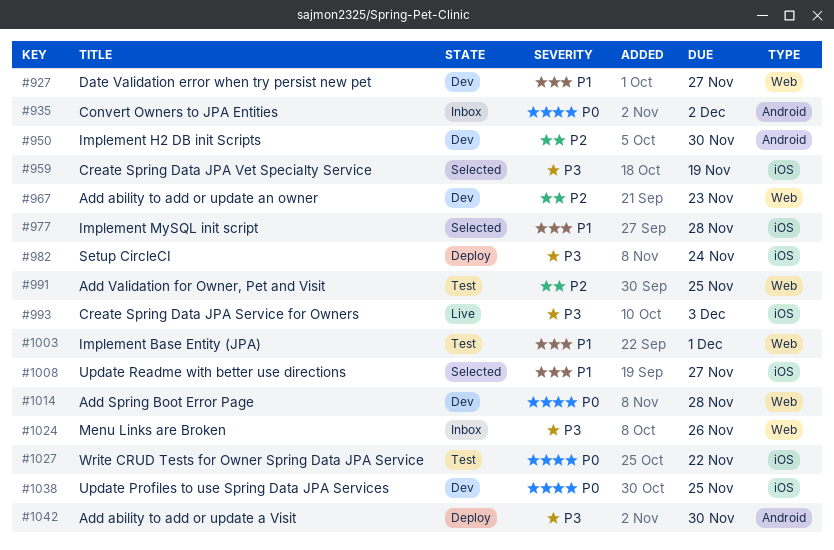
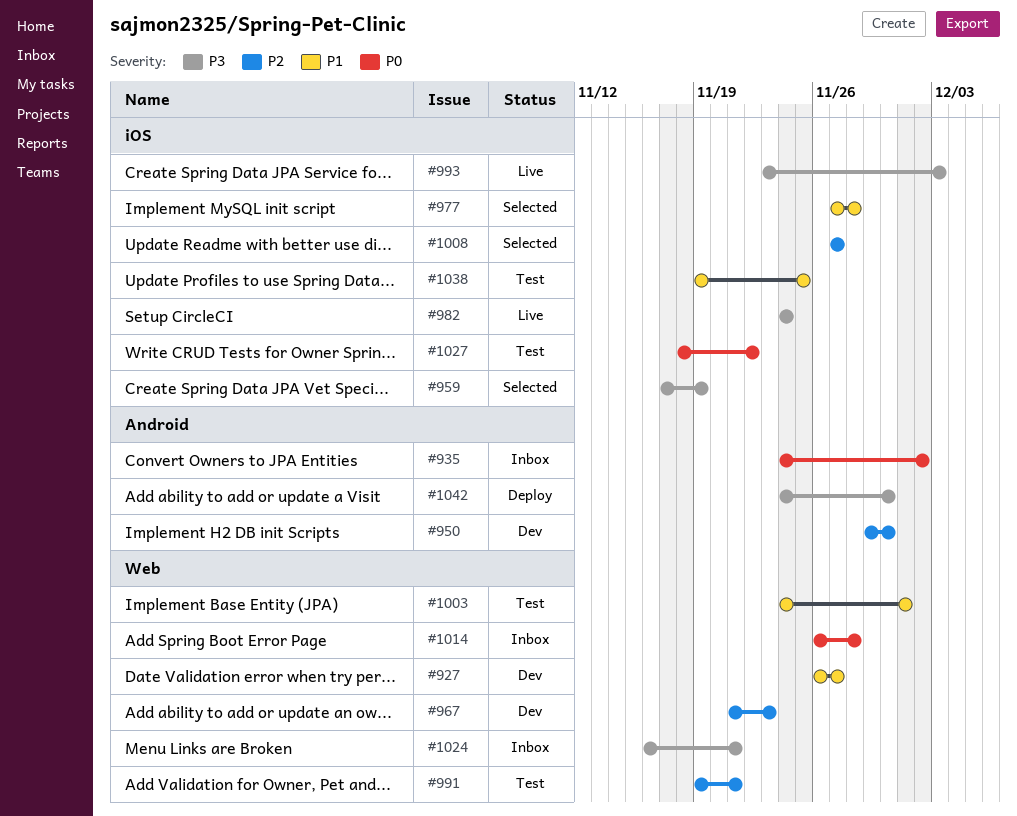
#982, status: Deploy -> Live
#991, due: Nov 25 -> Nov 21
#1008, priority: P1 -> P2
#1014, status: Dev -> Inbox
#1024, due: Nov 26 -> Nov 21
#1038, status: Dev -> Test
#1038, priority: P0 -> P1

